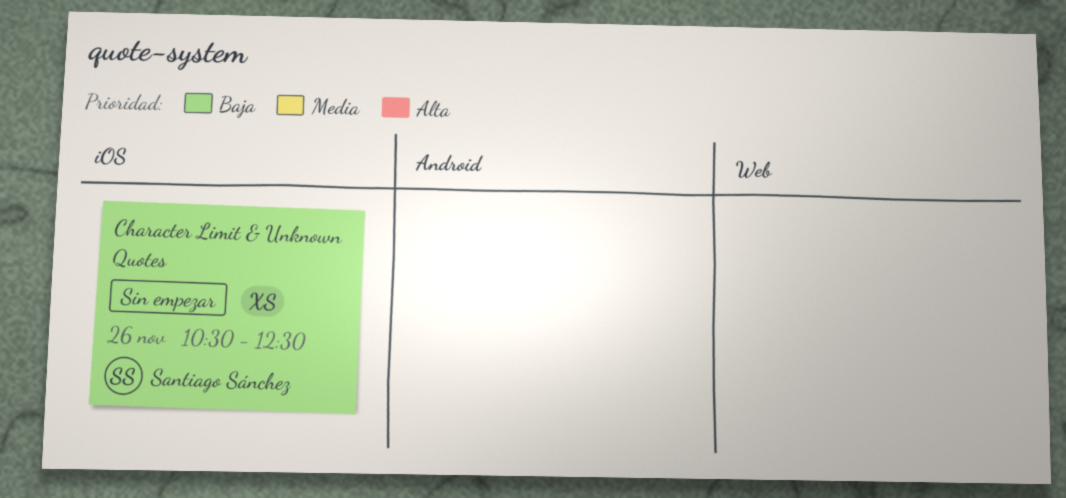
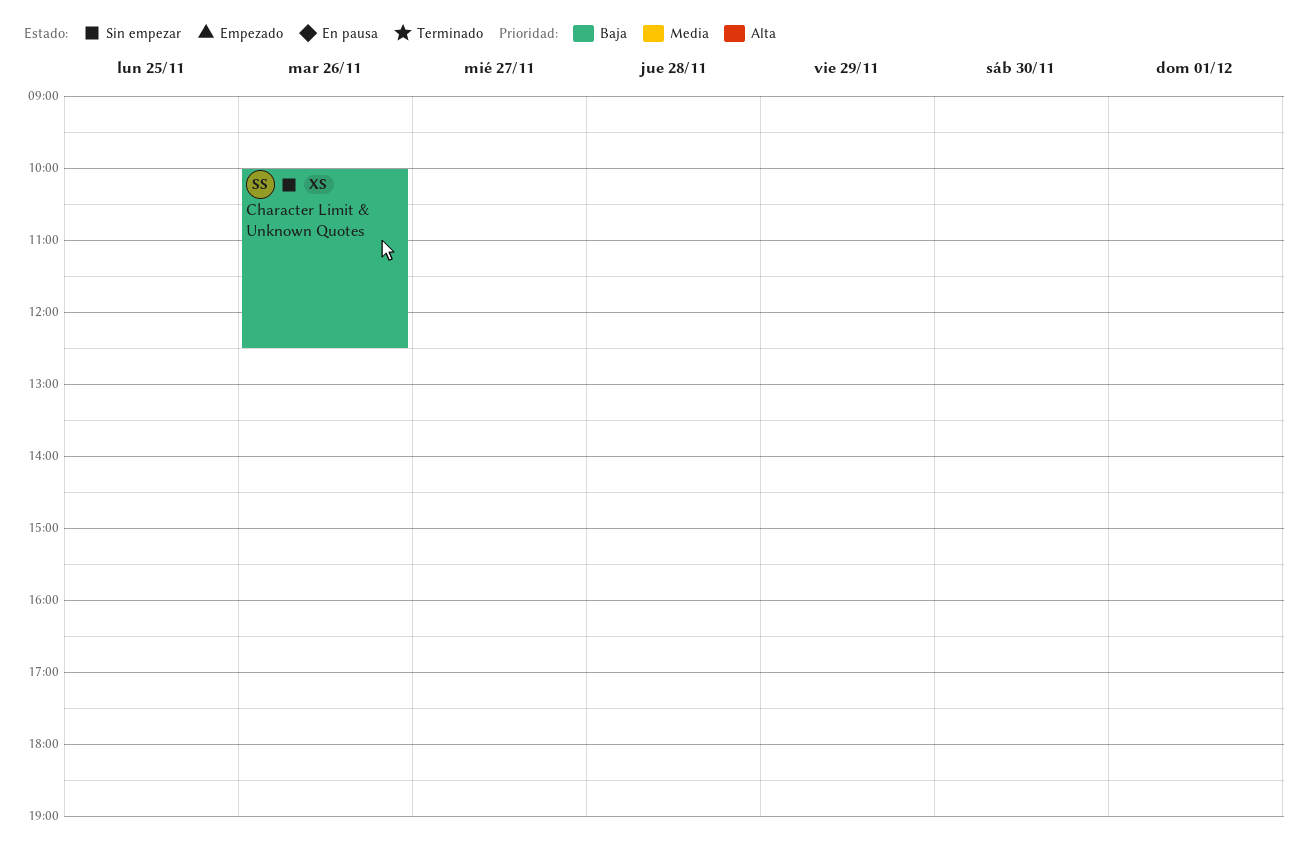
Character Limit & Unknown Quotes, begins: 10:30 -> 10:00

